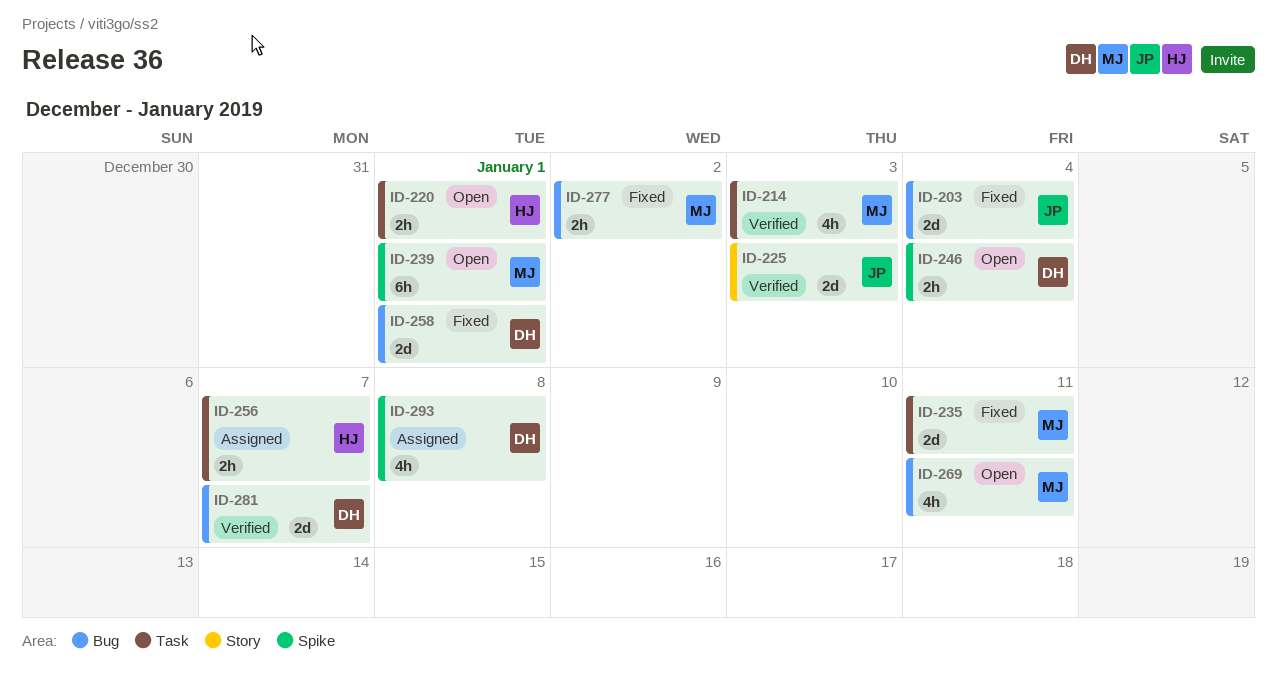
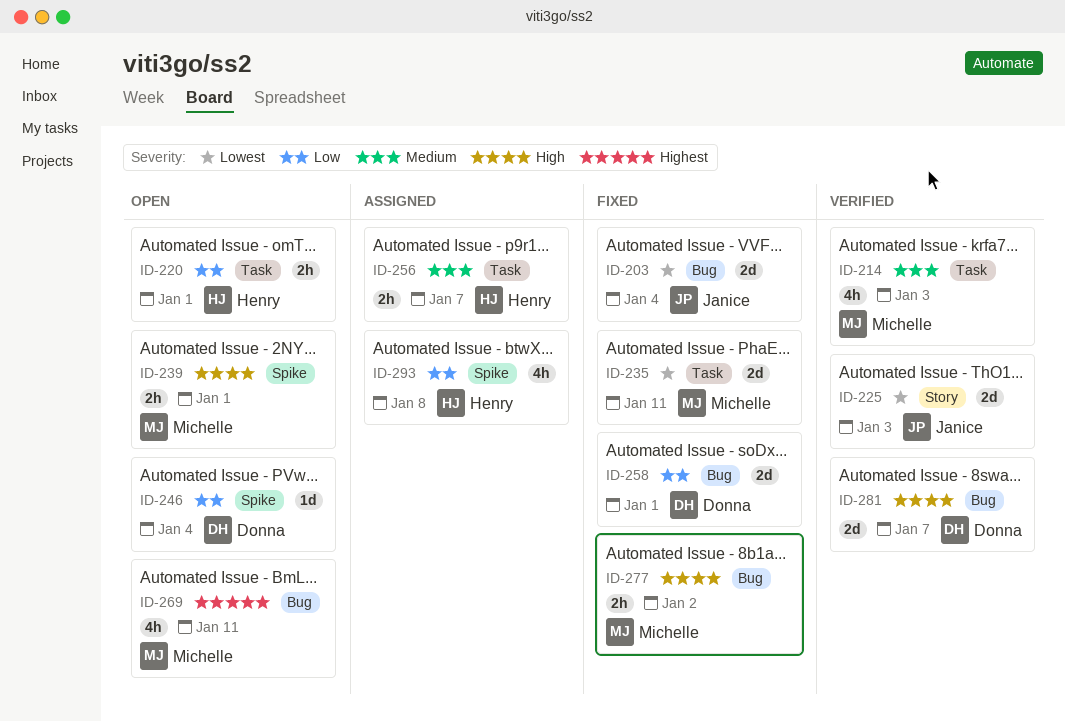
ID-239, estimate: 6h -> 2h
ID-246, estimate: 2h -> 1d
ID-293, owner: Donna -> Henry

